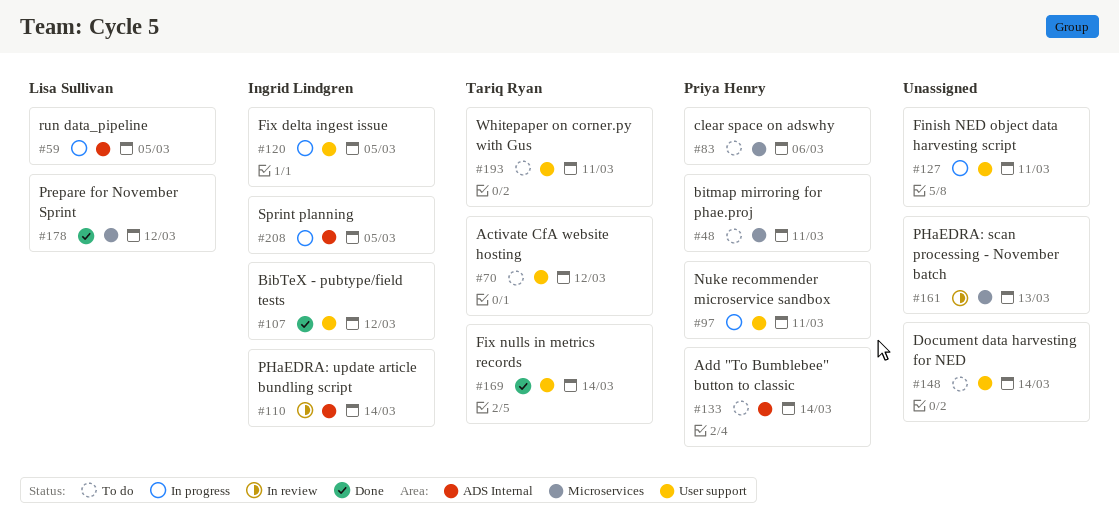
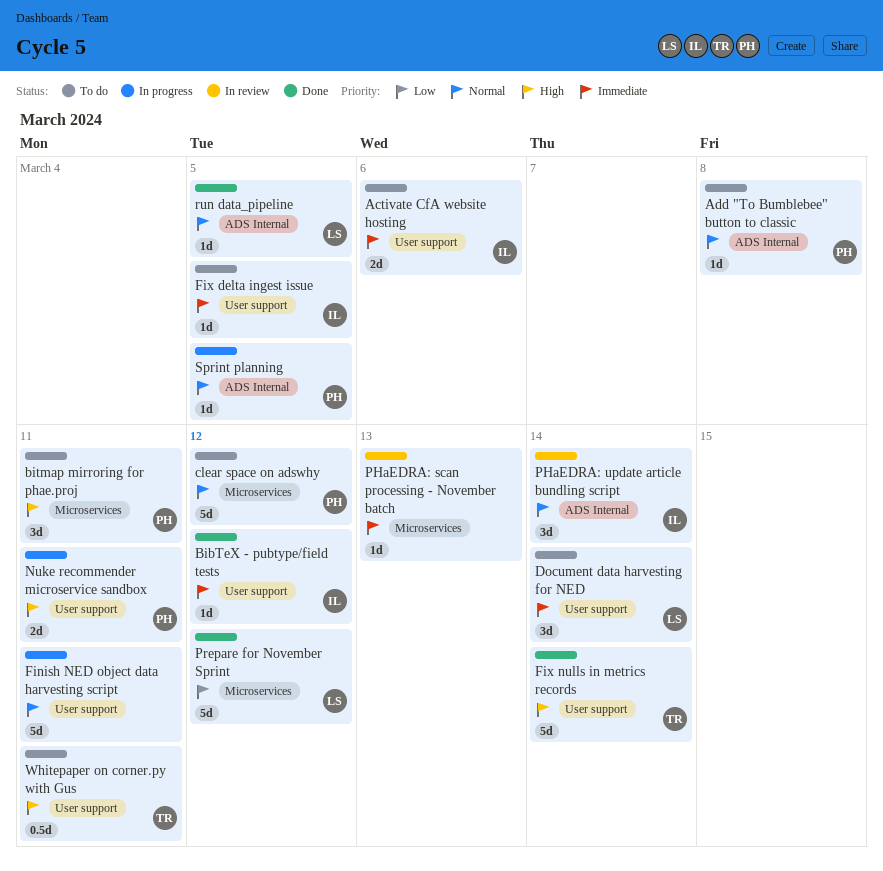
Activate CfA website hosting, owner: Tariq Ryan -> Ingrid Lindgren
Activate CfA website hosting, due: Mar 12 -> Mar 6
Add "To Bumblebee" button to classic, due: Mar 14 -> Mar 8
clear space on adswhy, due: Mar 6 -> Mar 12
Document data harvesting for NED, owner: none -> Lisa Sullivan
Fix delta ingest issue, status: In progress -> To do
run data_pipeline, status: In progress -> Done
Sprint planning, owner: Ingrid Lindgren -> Priya Henry

